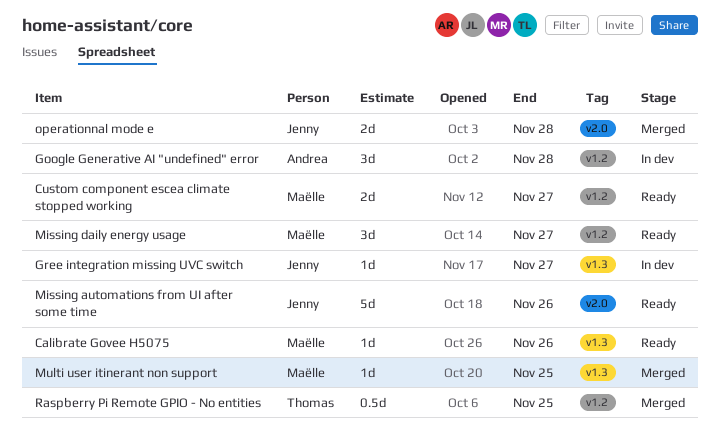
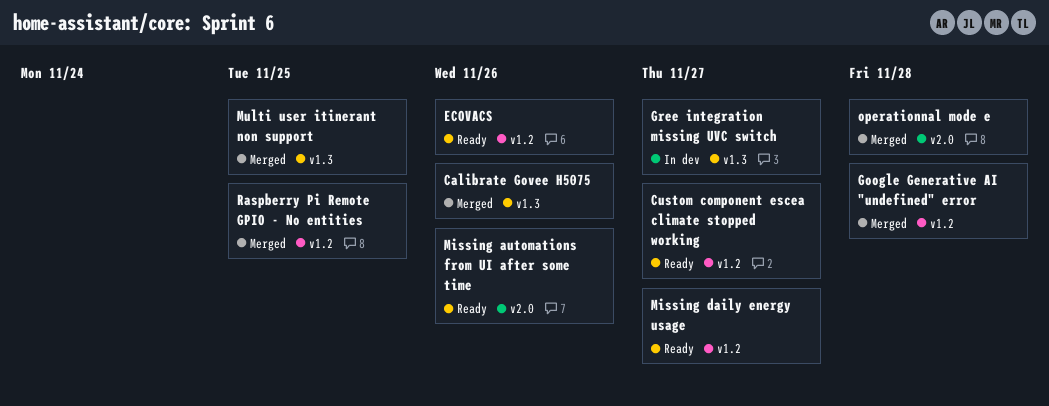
Calibrate Govee H5075, status: Ready -> Merged
ECOVACS: none -> present
Google Generative AI "undefined" error, status: In dev -> Merged

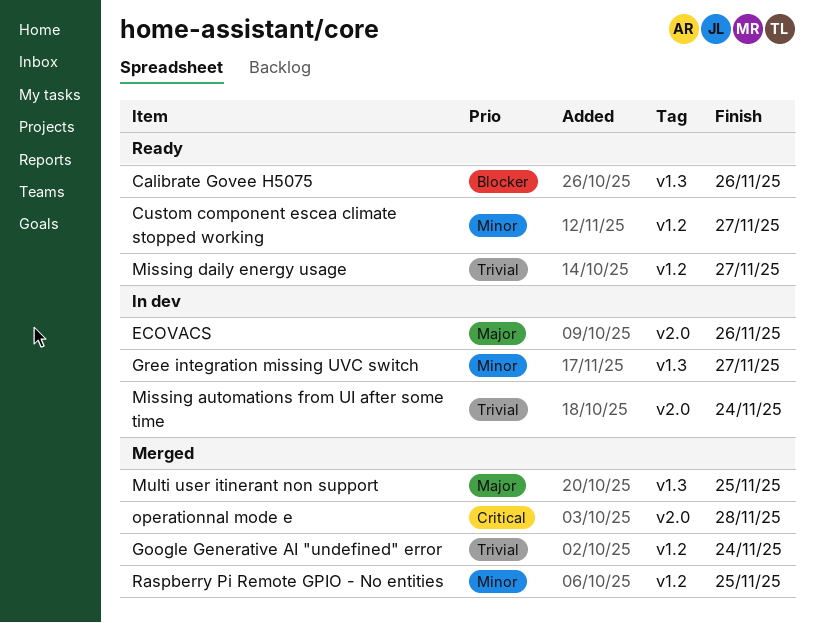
Calibrate Govee H5075, status: Merged -> Ready
ECOVACS, status: Ready -> In dev
ECOVACS, label: v1.2 -> v2.0
Google Generative AI "undefined" error, due: Nov 28 -> Nov 24
Missing automations from UI after some time, status: Ready -> In dev
Missing automations from UI after some time, due: Nov 26 -> Nov 24

